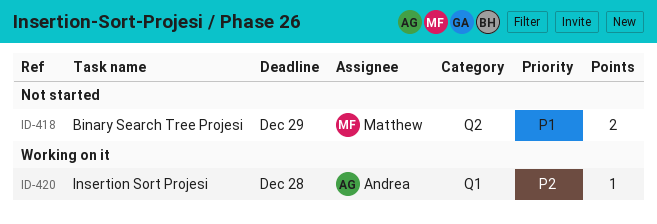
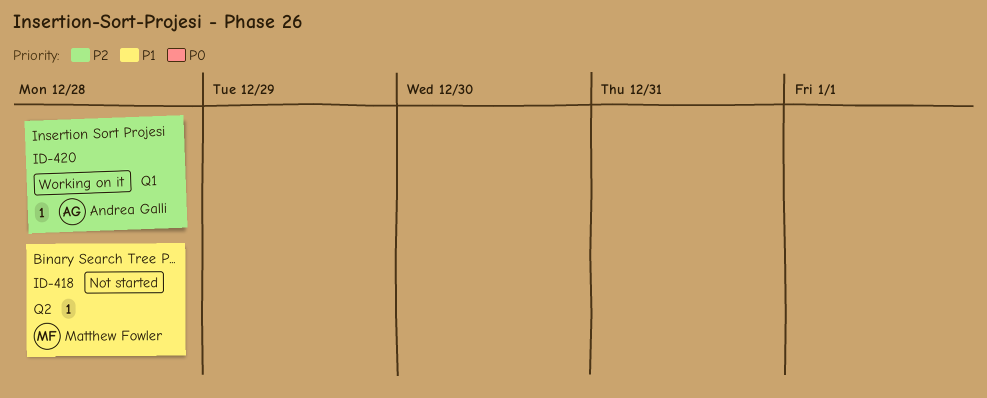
ID-418, estimate: 2 -> 1
ID-418, due: Dec 29 -> Dec 28

